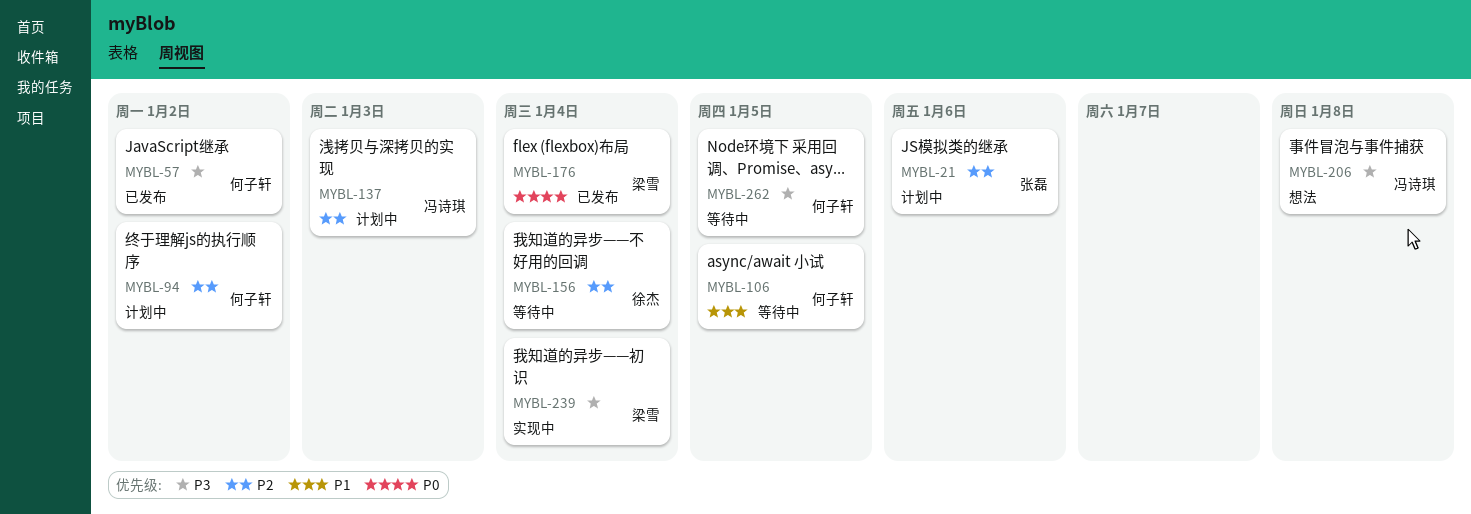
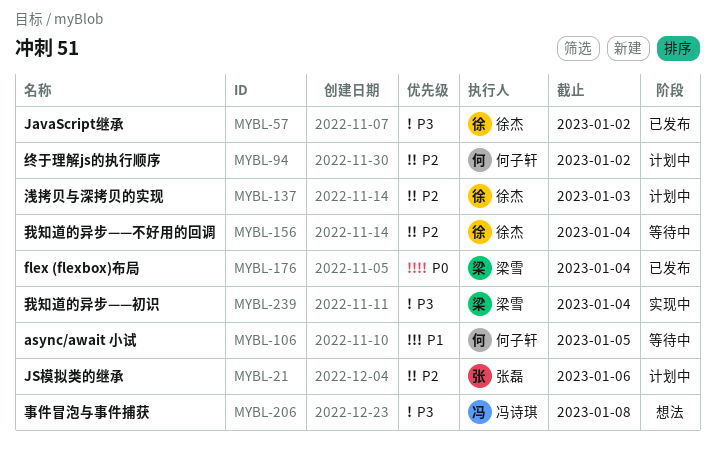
MYBL-57, owner: 何子轩 -> 徐杰
MYBL-137, owner: 冯诗琪 -> 徐杰
MYBL-262: present -> none

